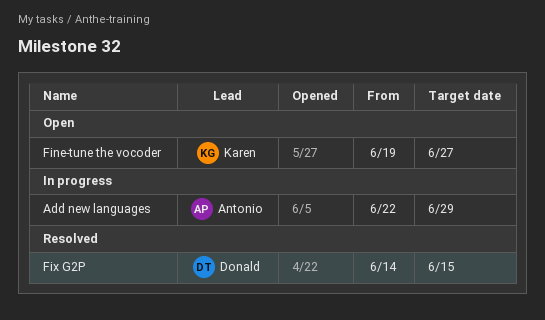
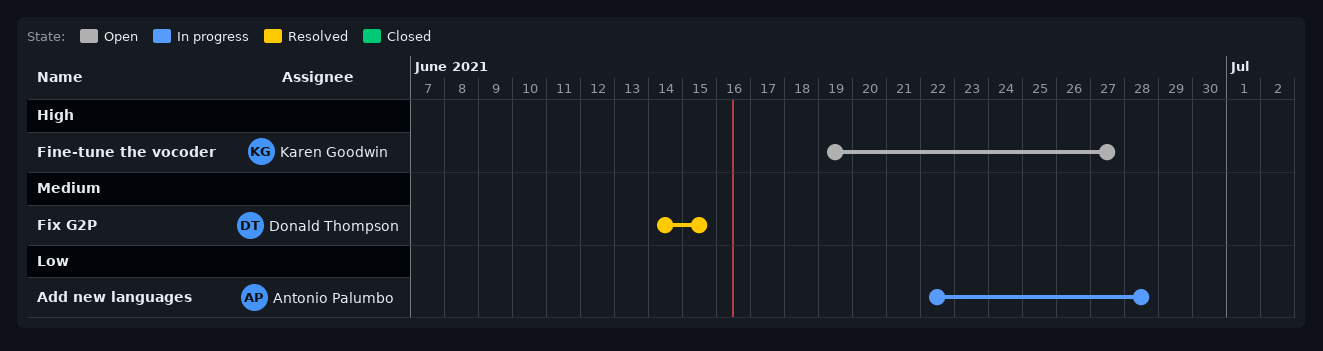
Add new languages, due: Jun 29 -> Jun 28

